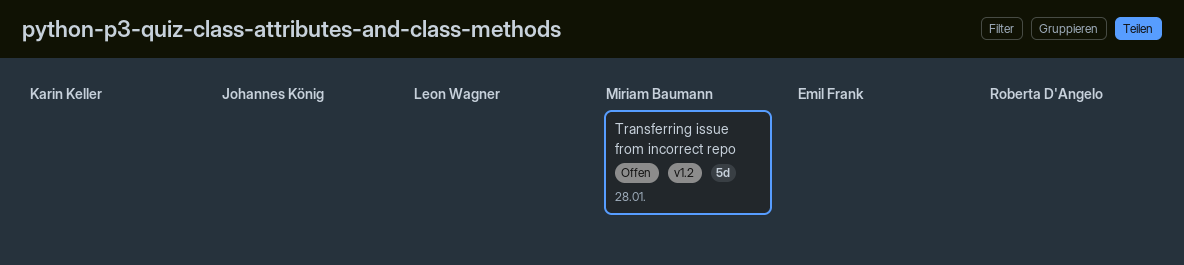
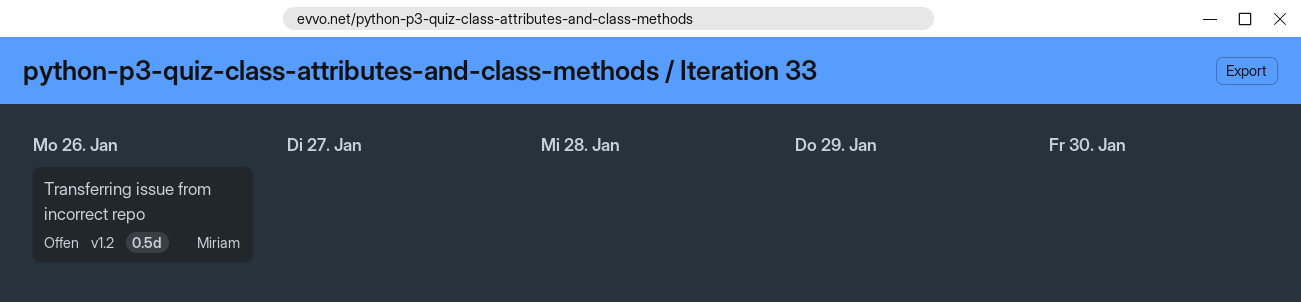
Transferring issue from incorrect repo, estimate: 5d -> 0.5d
Transferring issue from incorrect repo, due: Jan 28 -> Jan 26

